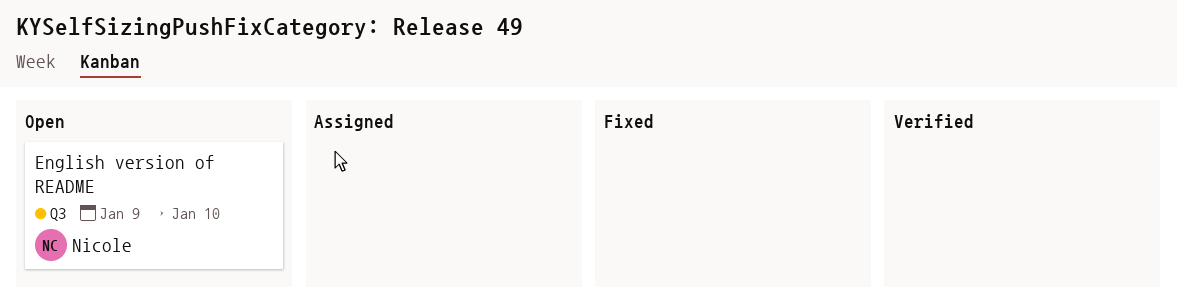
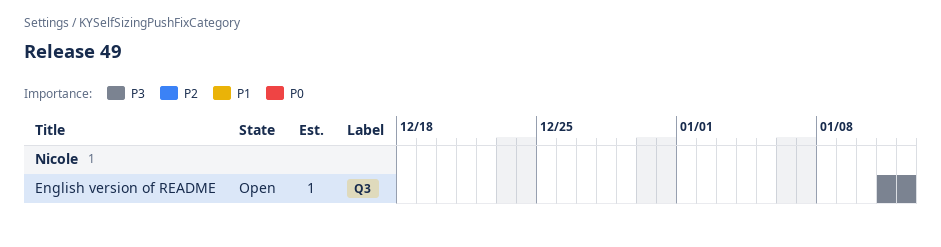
English version of README, start: Jan 9 -> Jan 11
English version of README, due: Jan 10 -> Jan 12

